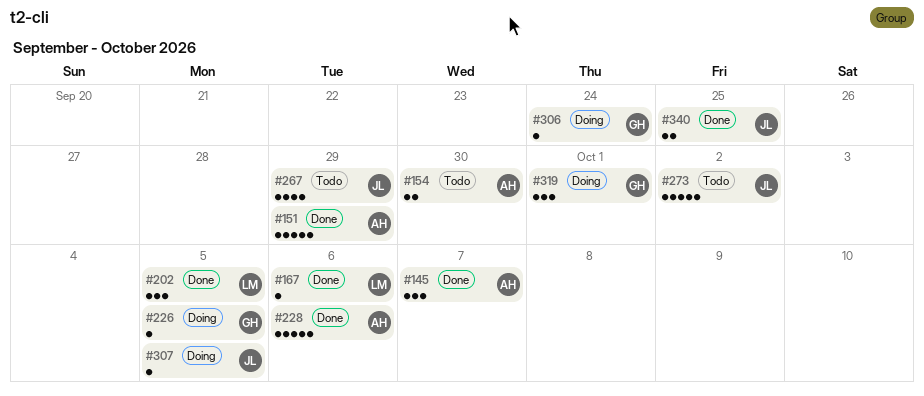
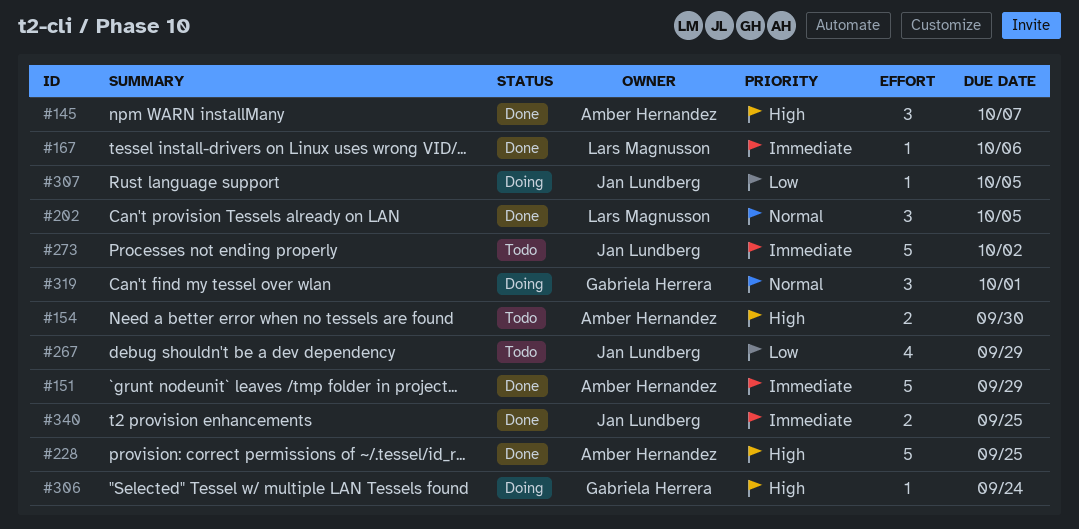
#226: present -> none
#228, due: Oct 6 -> Sep 25

